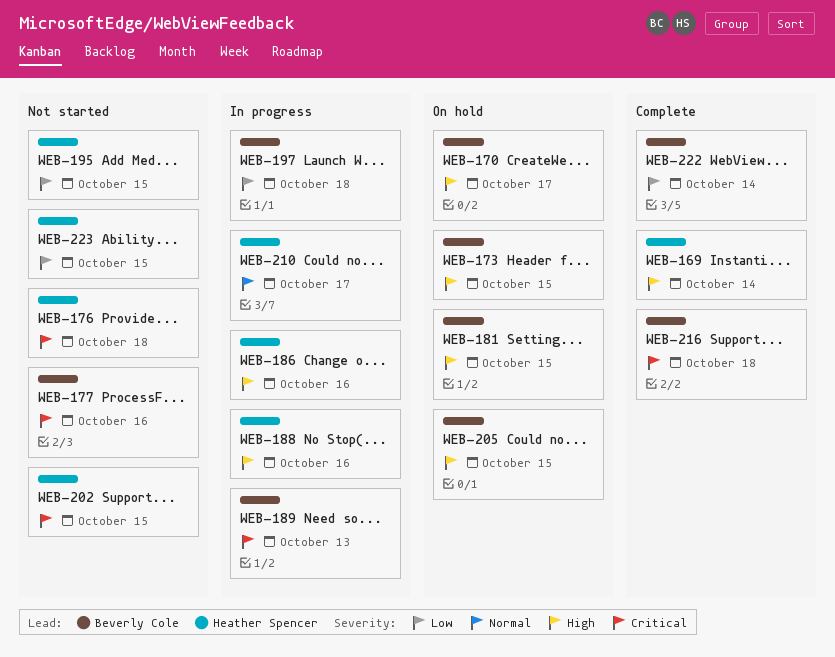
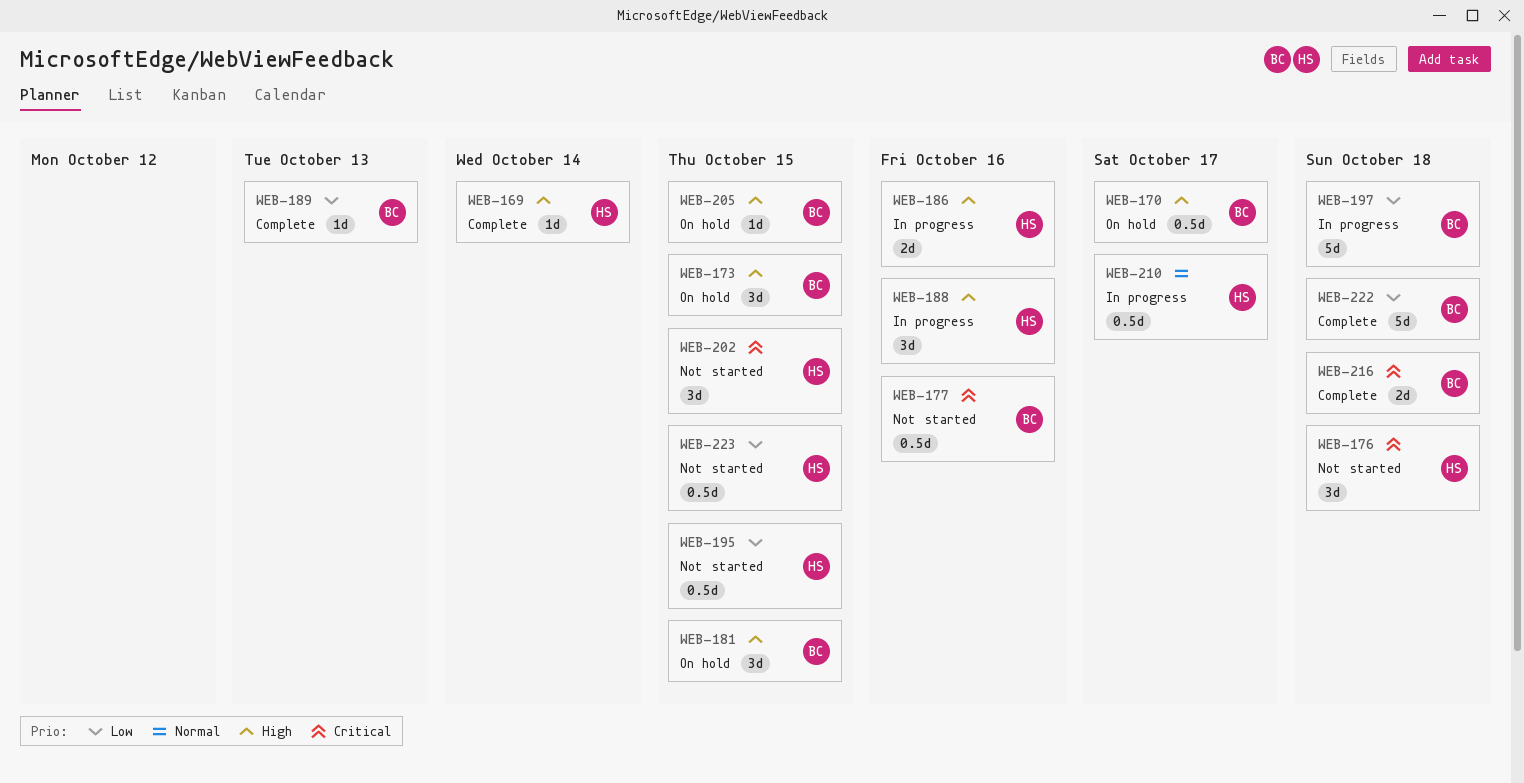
WEB-189, status: In progress -> Complete
WEB-189, priority: Critical -> Low
WEB-222, due: Oct 14 -> Oct 18

